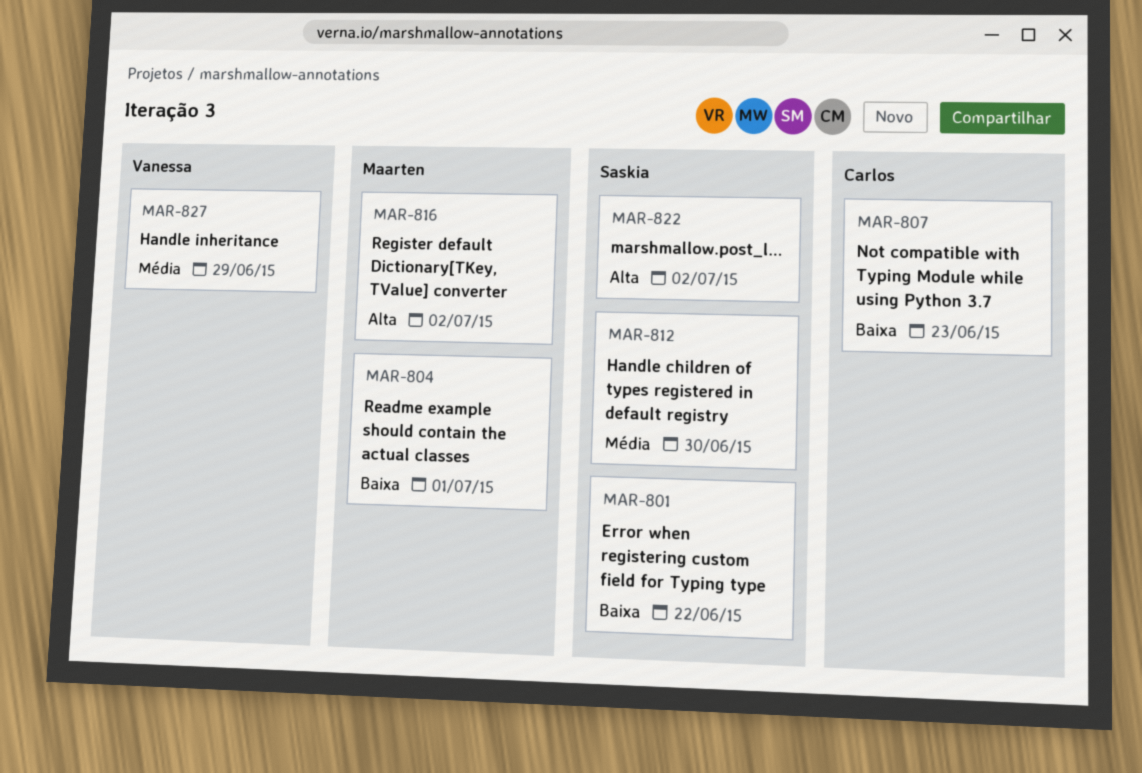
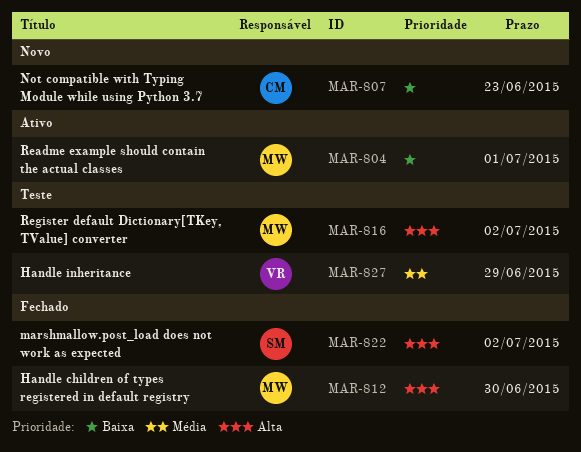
MAR-801: present -> none
MAR-812, owner: Saskia -> Maarten
MAR-812, priority: Média -> Alta

